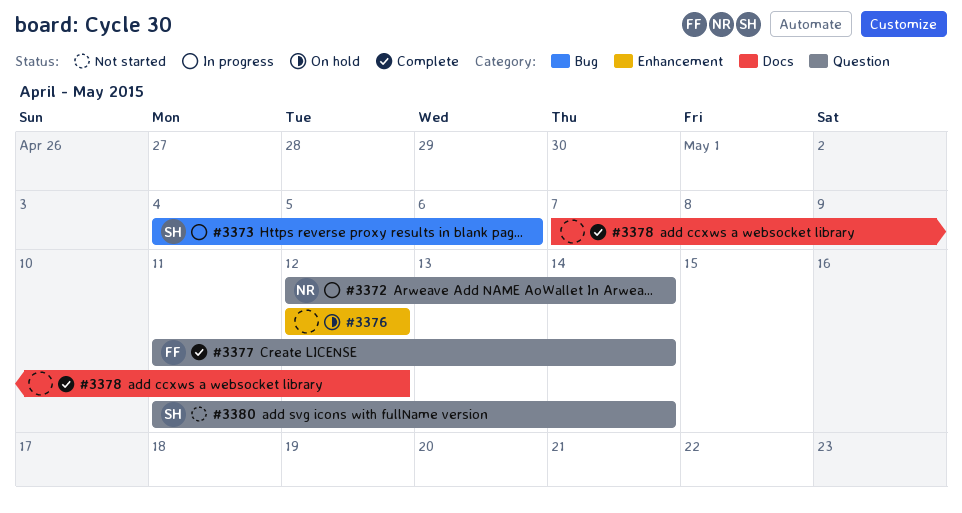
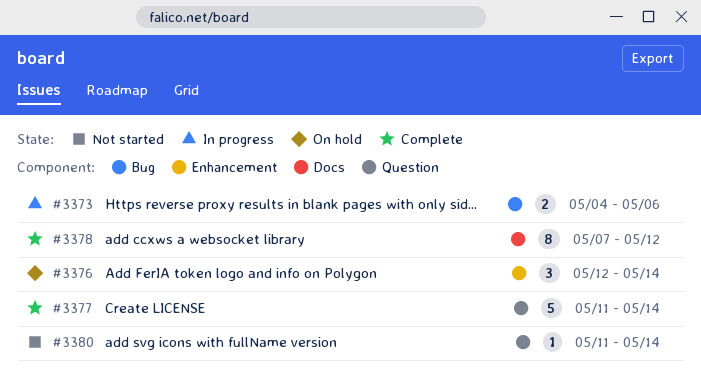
#3372: present -> none
#3376, due: May 12 -> May 14

